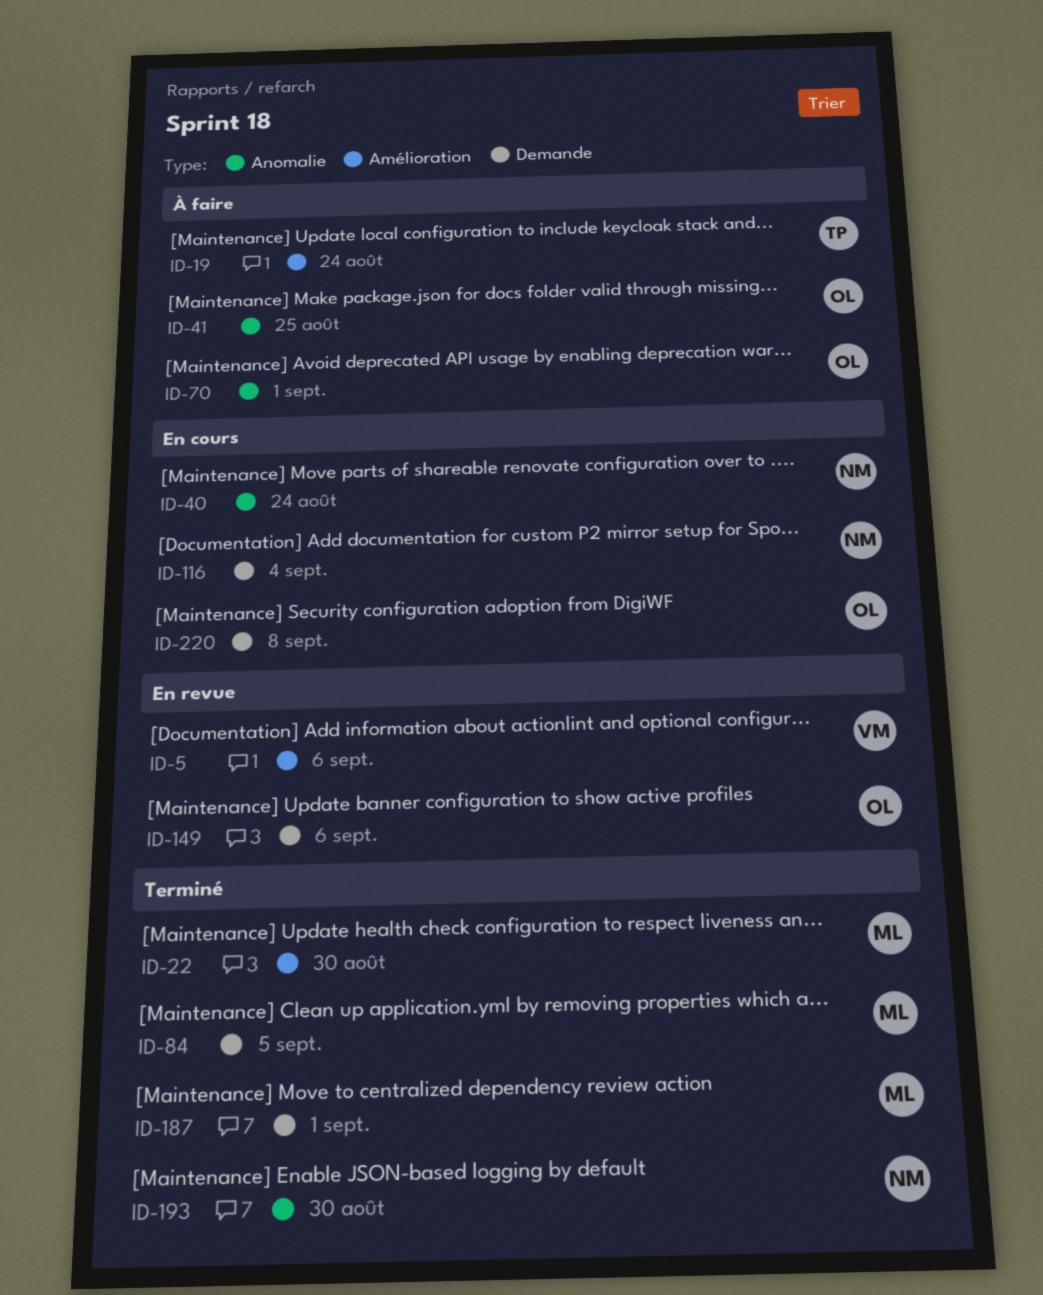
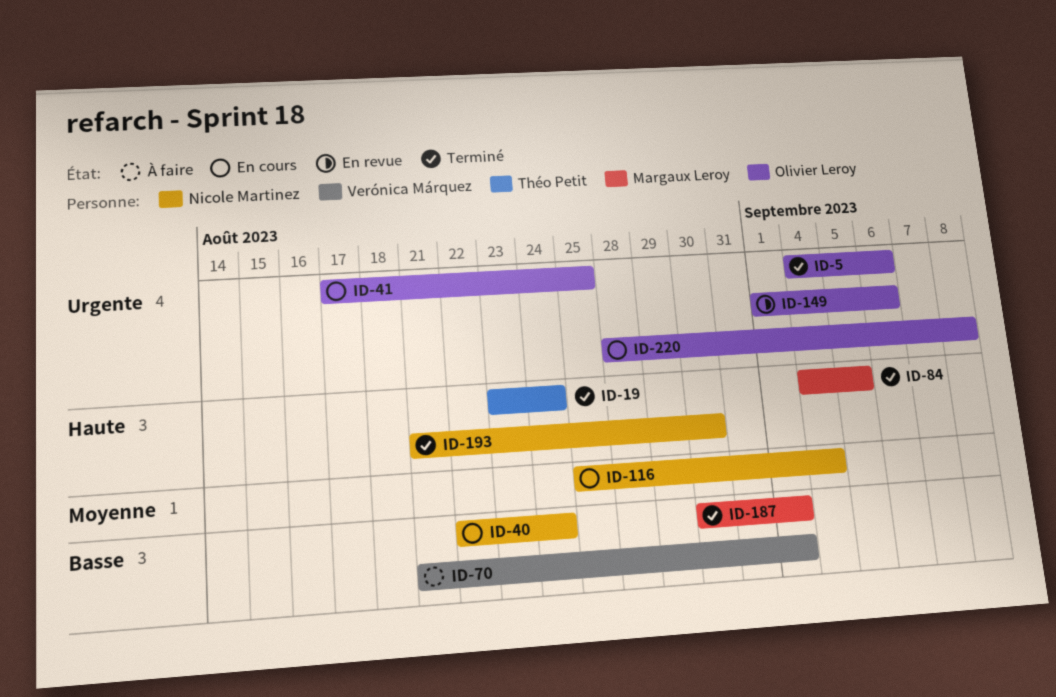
ID-5, status: En revue -> Terminé
ID-5, owner: Verónica Márquez -> Olivier Leroy
ID-19, status: À faire -> Terminé
ID-22: present -> none
ID-41, status: À faire -> En cours
ID-70, owner: Olivier Leroy -> Verónica Márquez

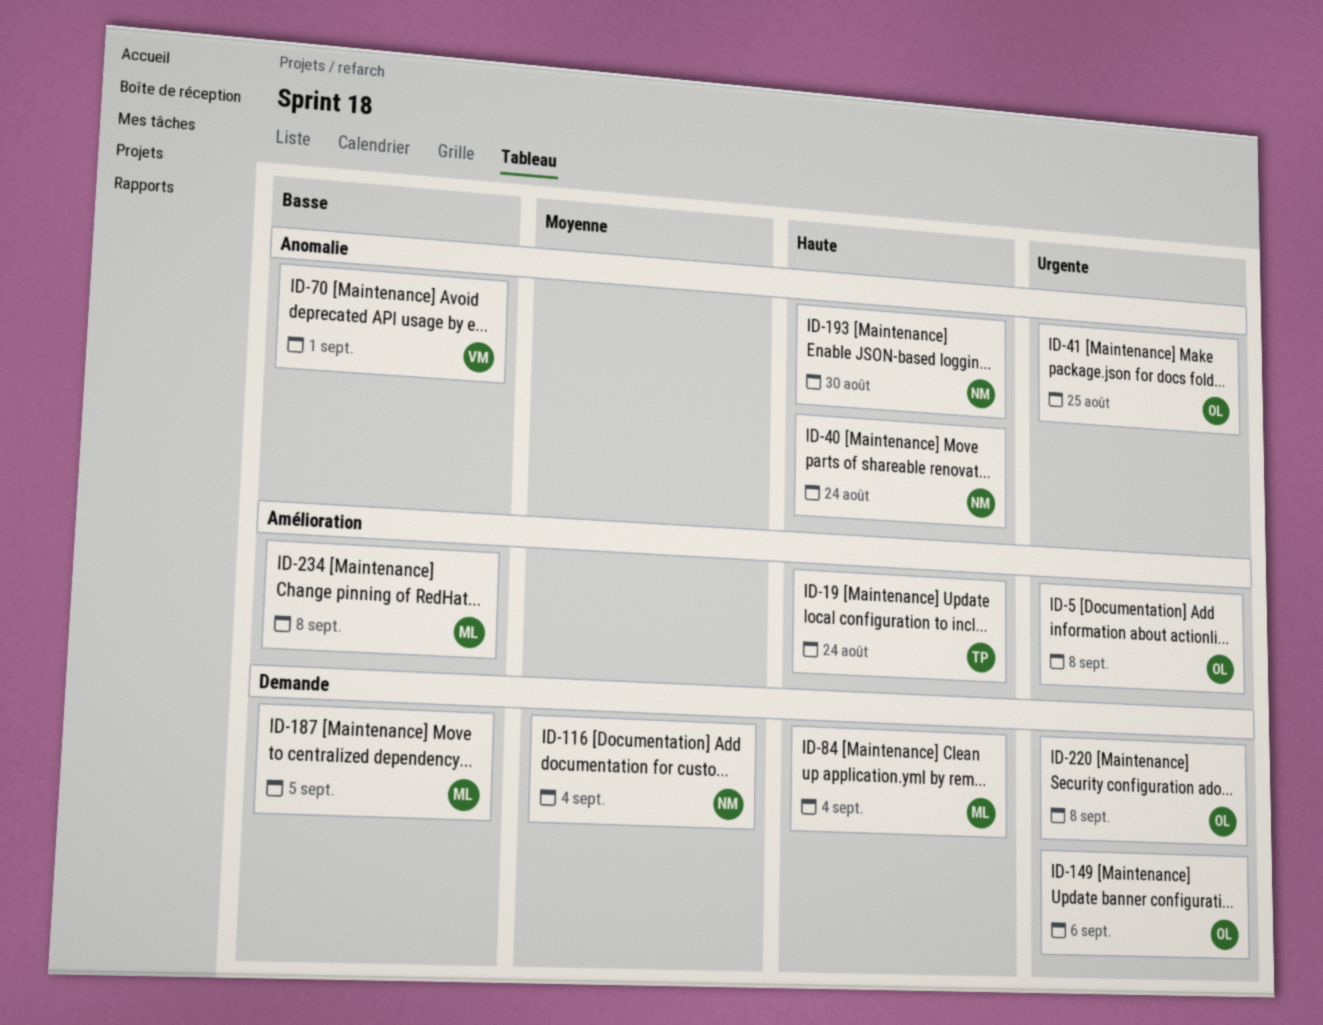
ID-5, due: Sep 6 -> Sep 8
ID-40, priority: Basse -> Haute
ID-84, due: Sep 5 -> Sep 4
ID-187, due: Sep 1 -> Sep 5
ID-234: none -> present

